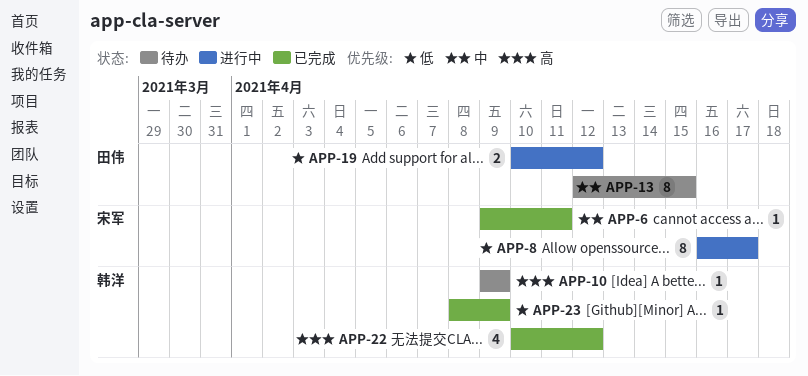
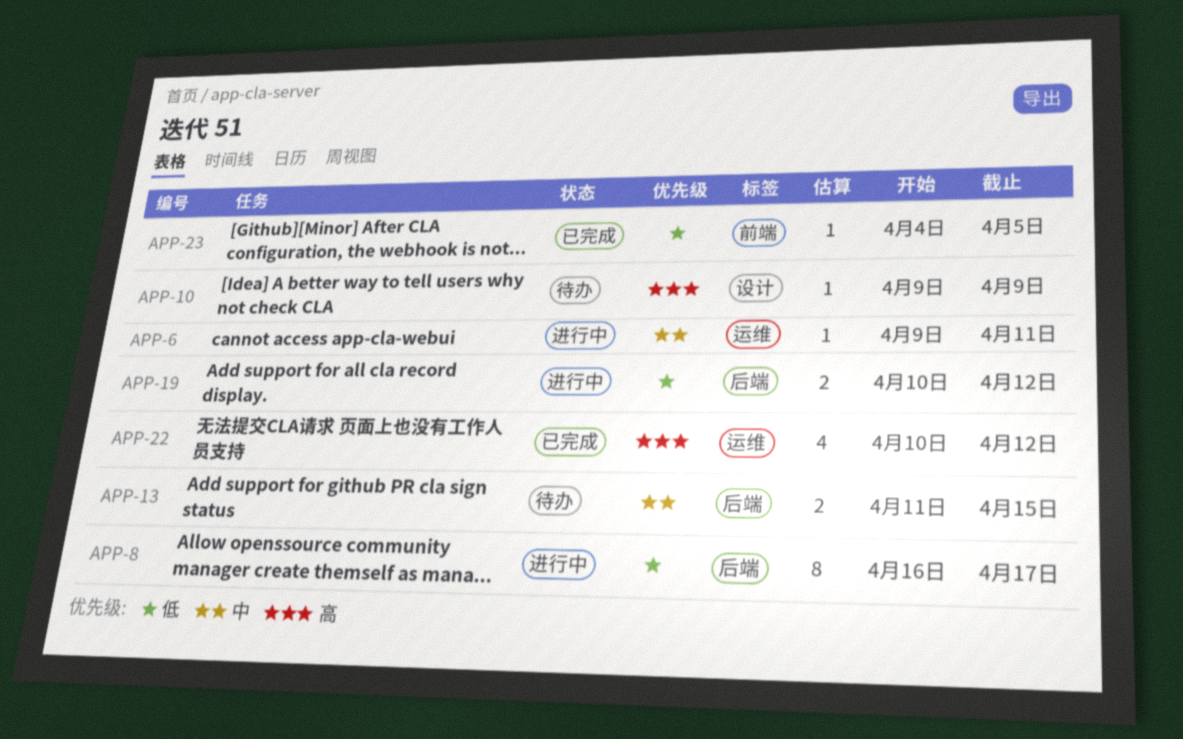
APP-6, status: 已完成 -> 进行中
APP-13, estimate: 8 -> 2
APP-13, start: Apr 12 -> Apr 11
APP-23, start: Apr 8 -> Apr 4
APP-23, due: Apr 9 -> Apr 5

